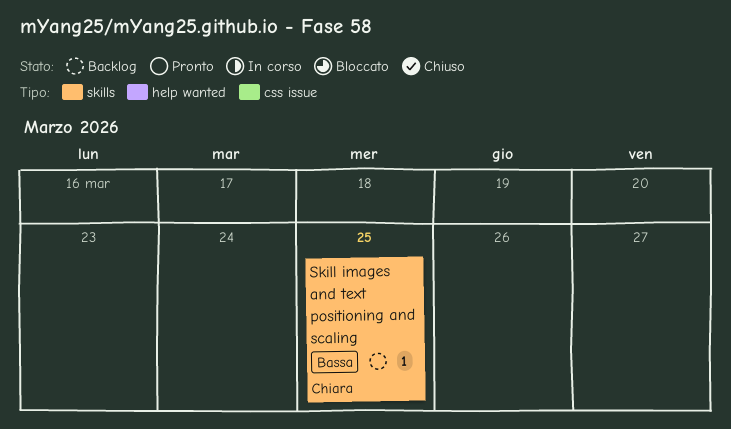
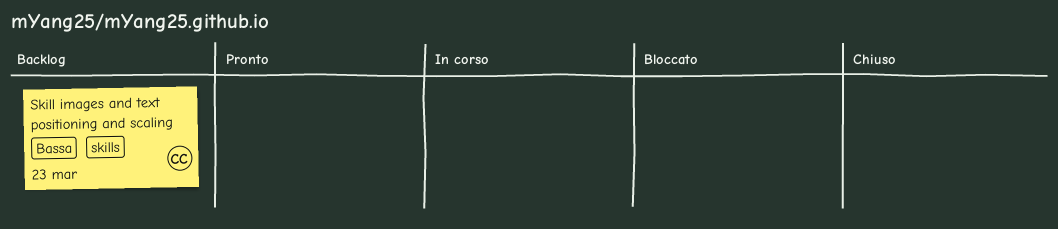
Skill images and text positioning and scaling, due: Mar 25 -> Mar 23

